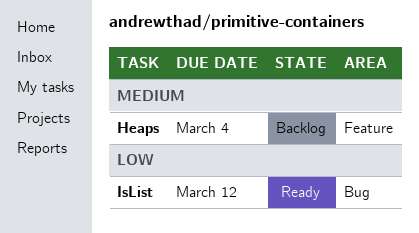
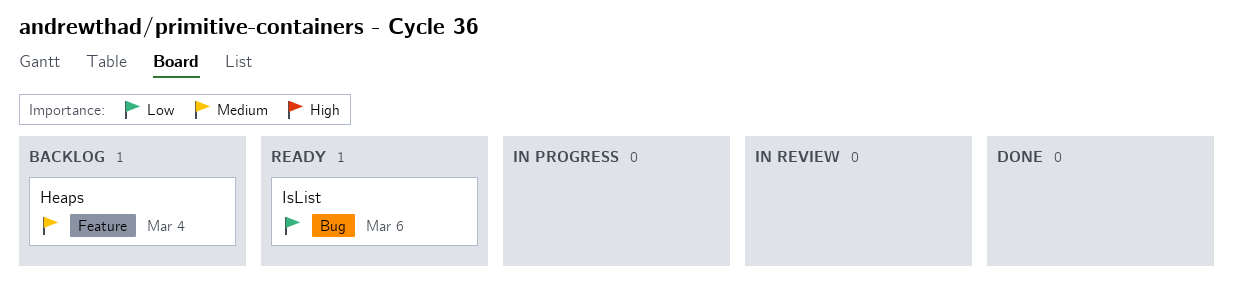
IsList, due: Mar 12 -> Mar 6

